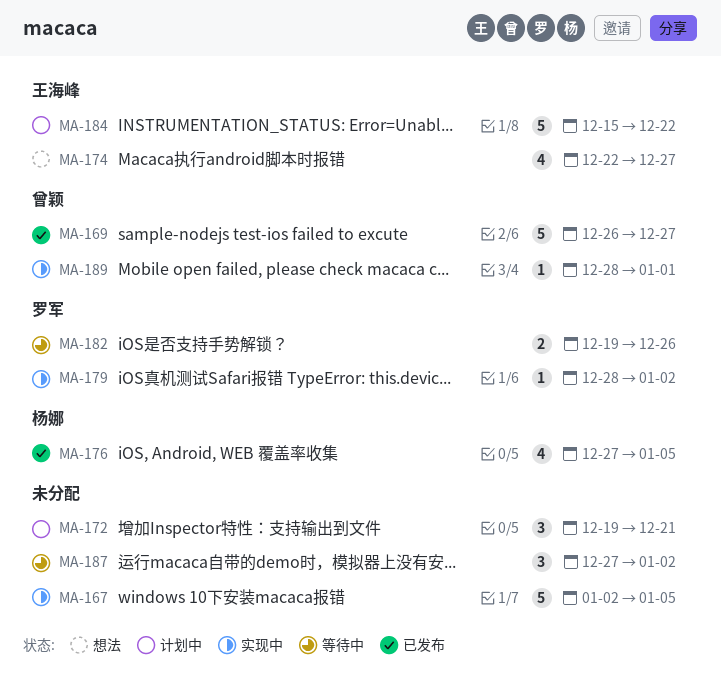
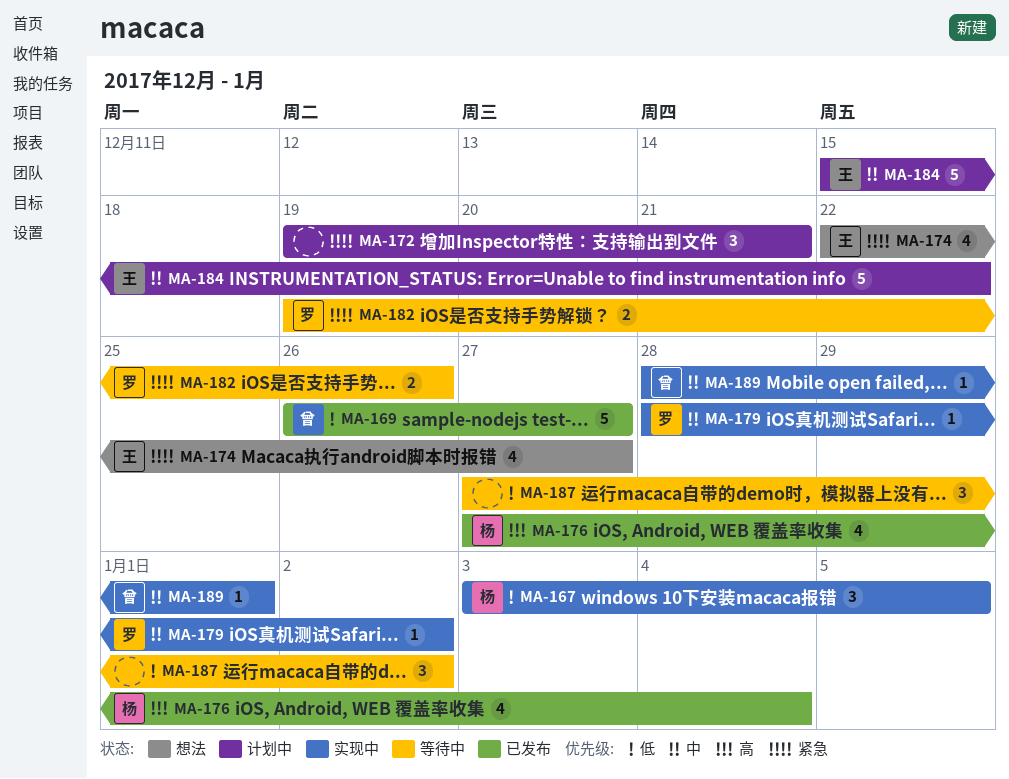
MA-167, owner: none -> 杨娜
MA-167, estimate: 5 -> 3
MA-167, start: Jan 2 -> Jan 3
MA-176, due: Jan 5 -> Jan 4

